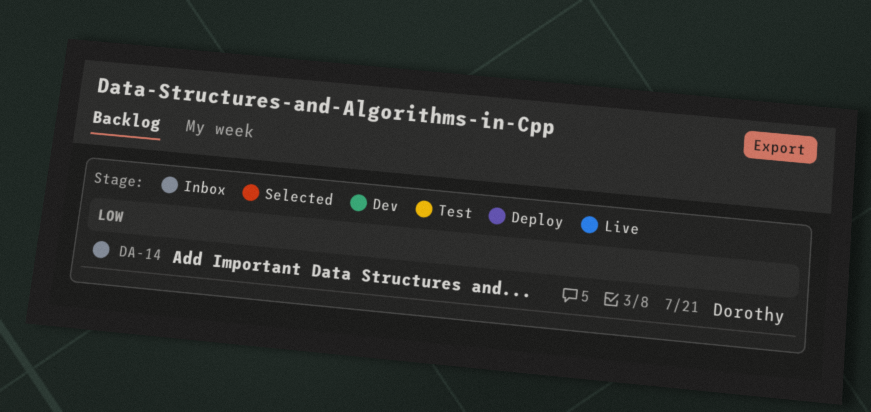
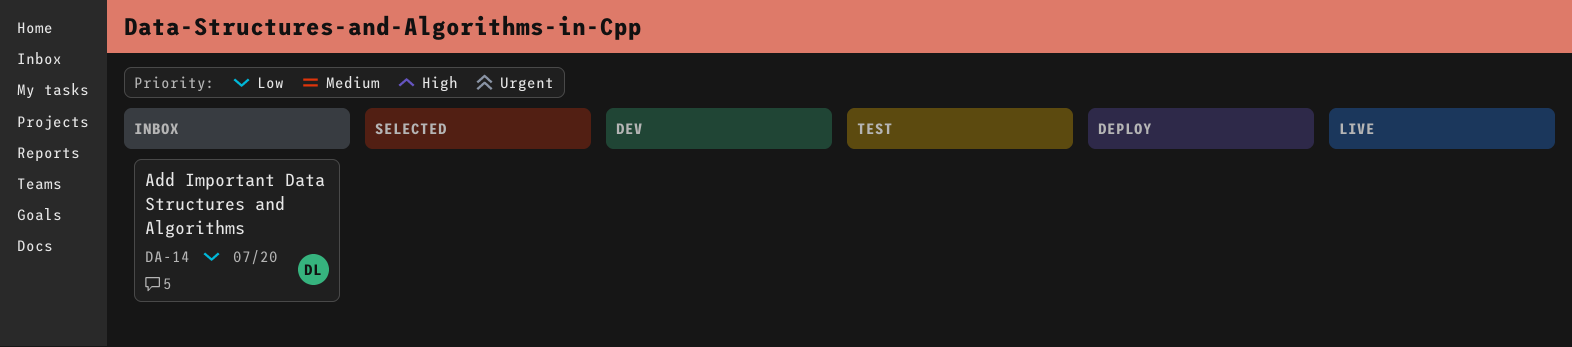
DA-14, due: Jul 21 -> Jul 20

